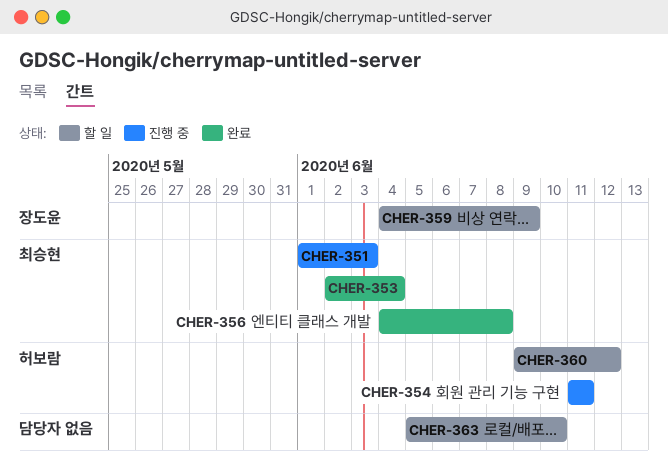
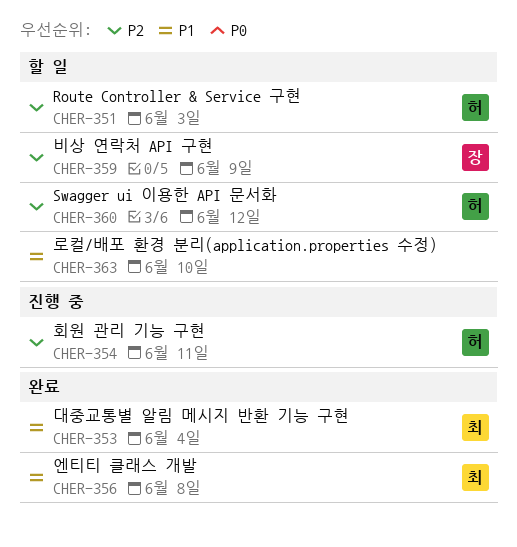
CHER-351, status: 진행 중 -> 할 일
CHER-351, owner: 최승현 -> 허보람

